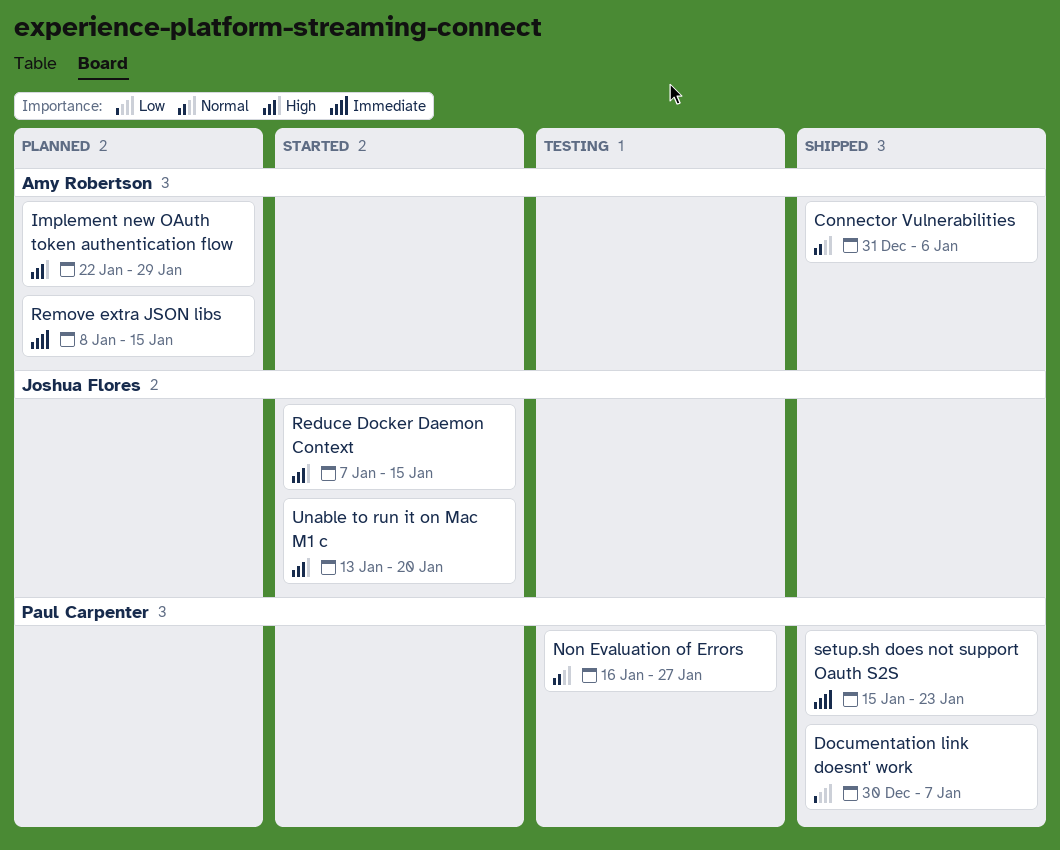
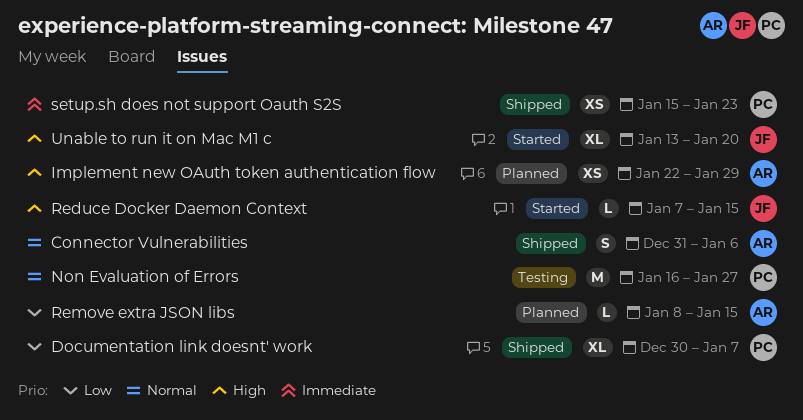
Remove extra JSON libs, priority: Immediate -> Low

